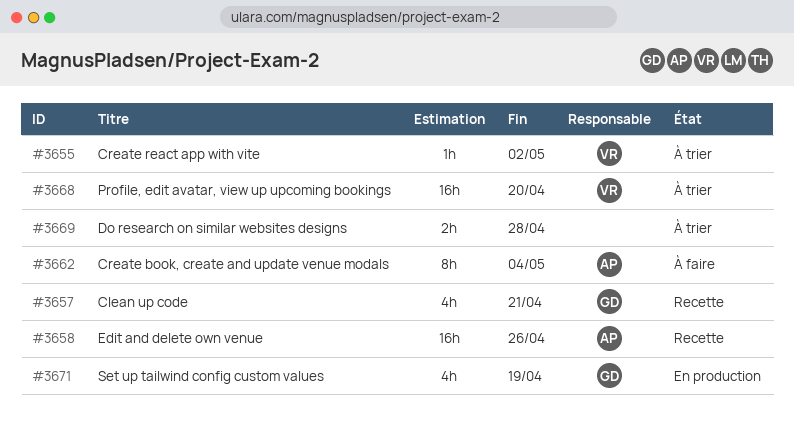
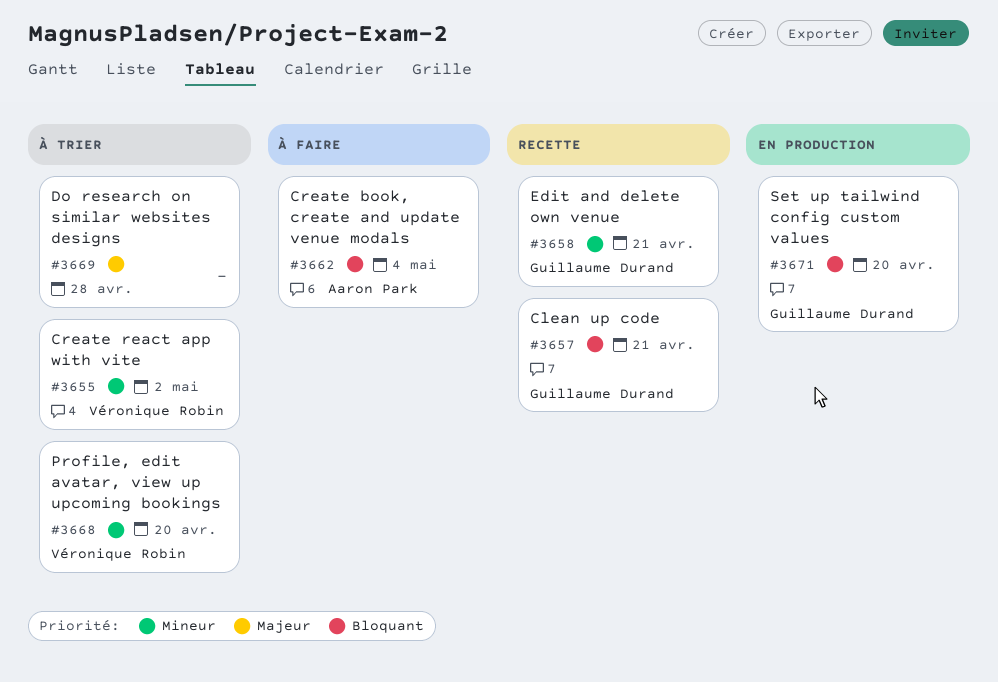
#3658, owner: Aaron Park -> Guillaume Durand
#3658, due: Apr 26 -> Apr 21
#3671, due: Apr 19 -> Apr 20

